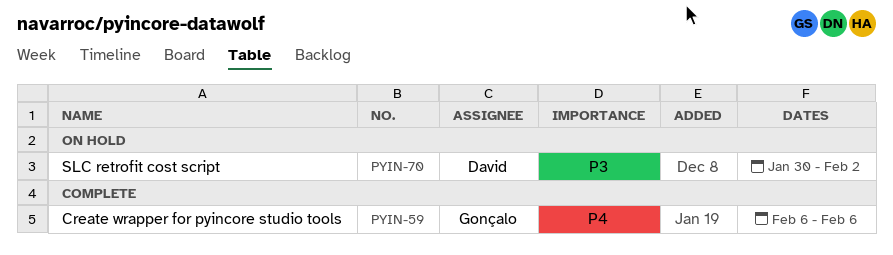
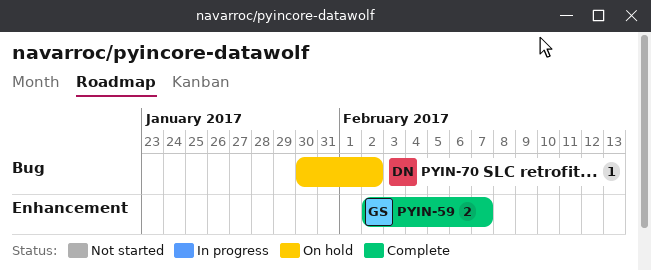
PYIN-59, start: Feb 6 -> Feb 2
PYIN-59, due: Feb 6 -> Feb 7

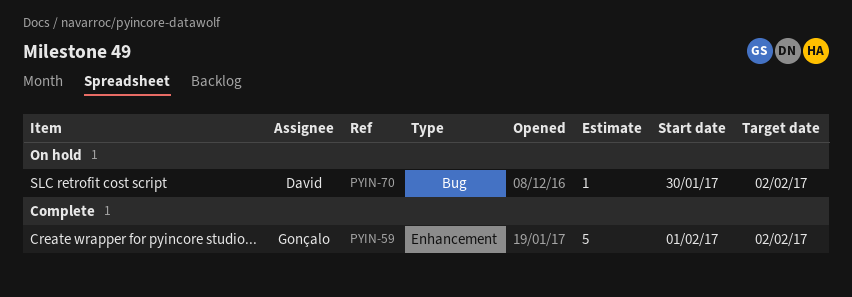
PYIN-59, estimate: 2 -> 5
PYIN-59, start: Feb 2 -> Feb 1
PYIN-59, due: Feb 7 -> Feb 2

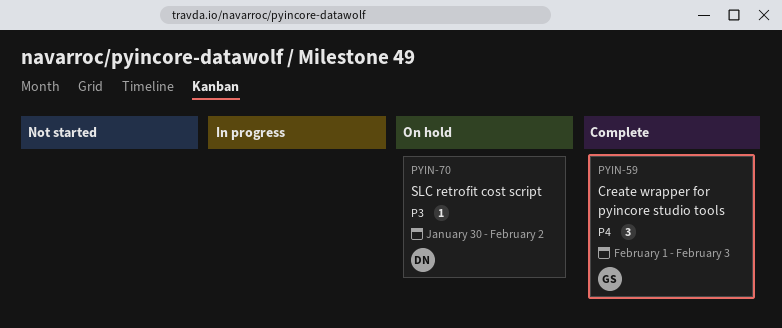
PYIN-59, estimate: 5 -> 3
PYIN-59, due: Feb 2 -> Feb 3

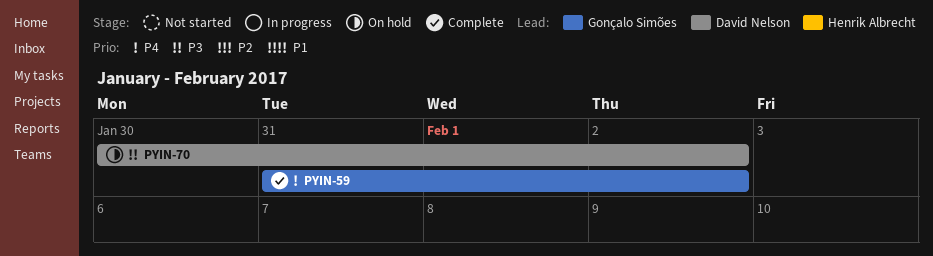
PYIN-59, start: Feb 1 -> Jan 31
PYIN-59, due: Feb 3 -> Feb 2

